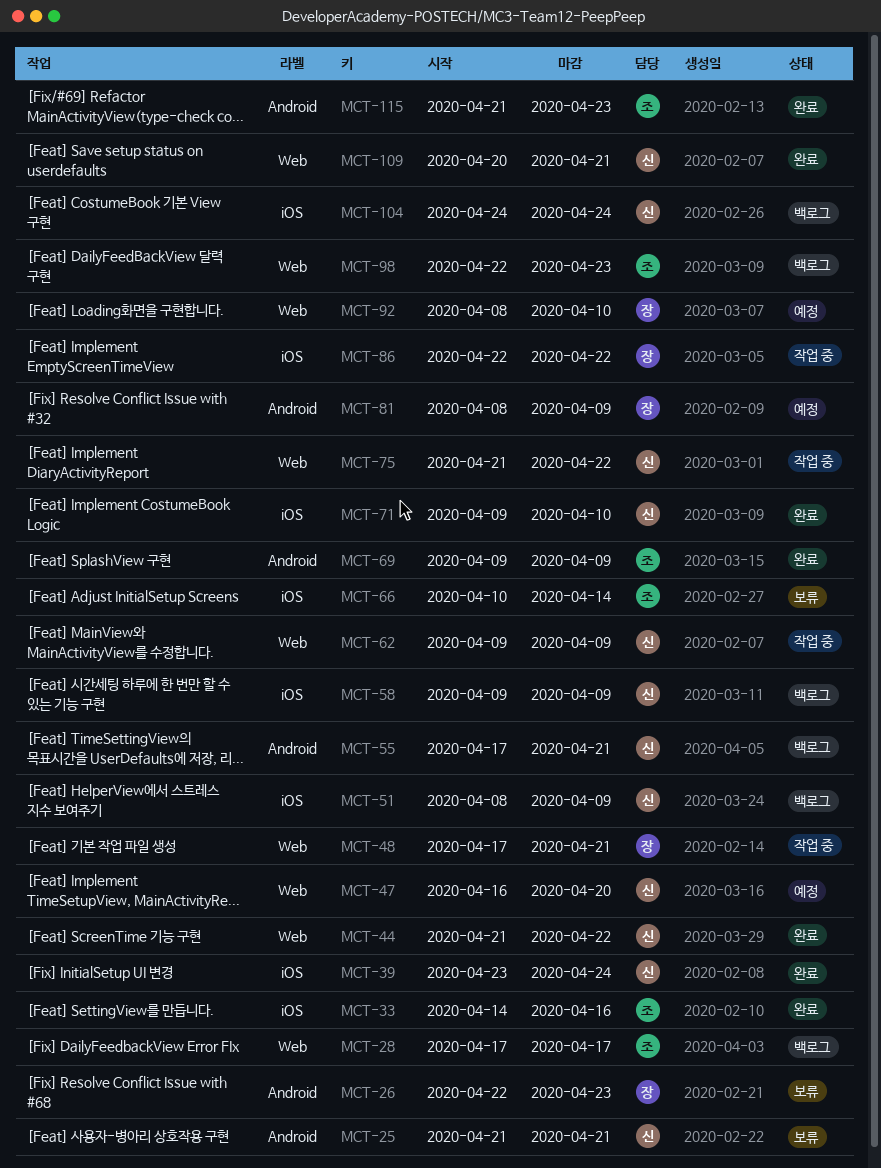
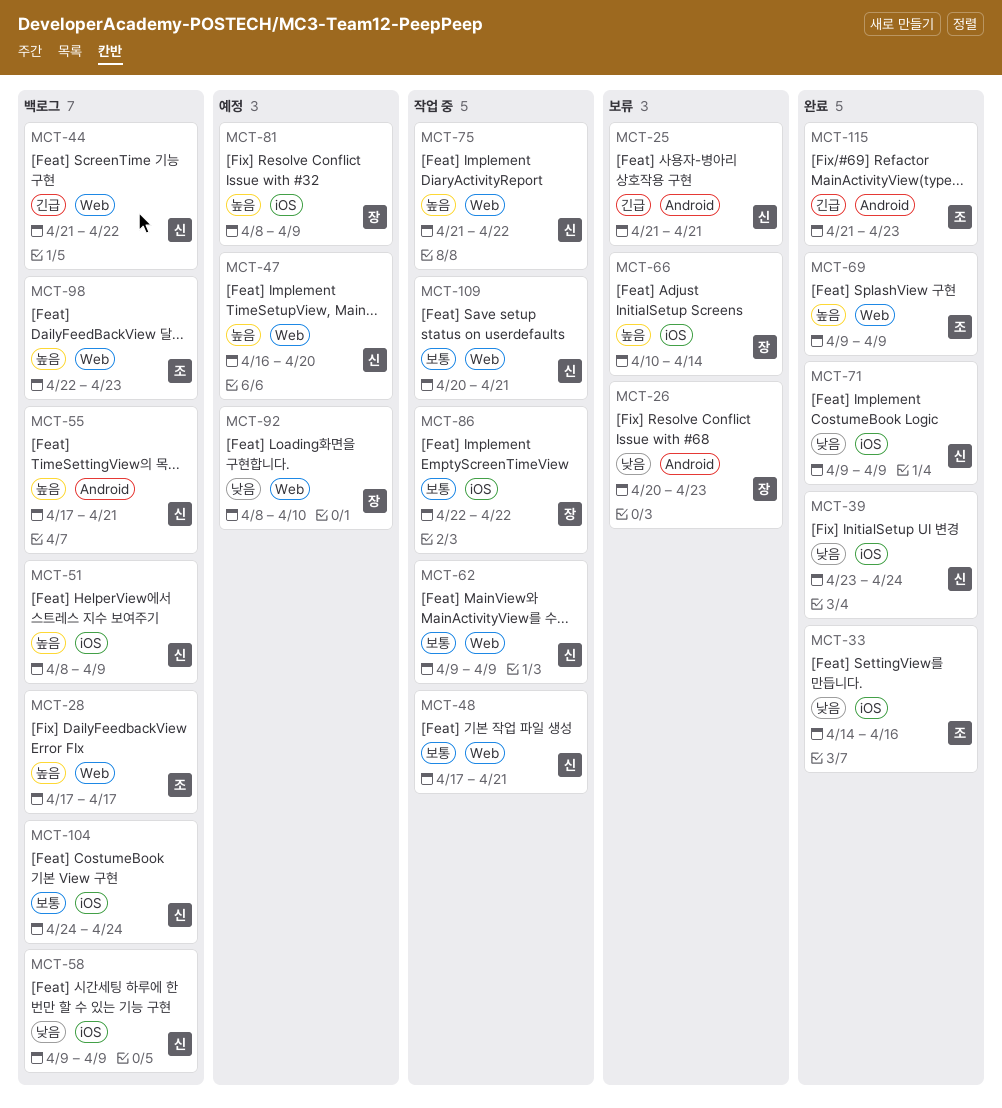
MCT-26, start: Apr 22 -> Apr 20
MCT-44, status: 완료 -> 백로그
MCT-48, owner: 장 -> 신
MCT-66, owner: 조 -> 장
MCT-69, label: Android -> Web
MCT-71, due: Apr 10 -> Apr 9
MCT-81, label: Android -> iOS
MCT-109, status: 완료 -> 작업 중

